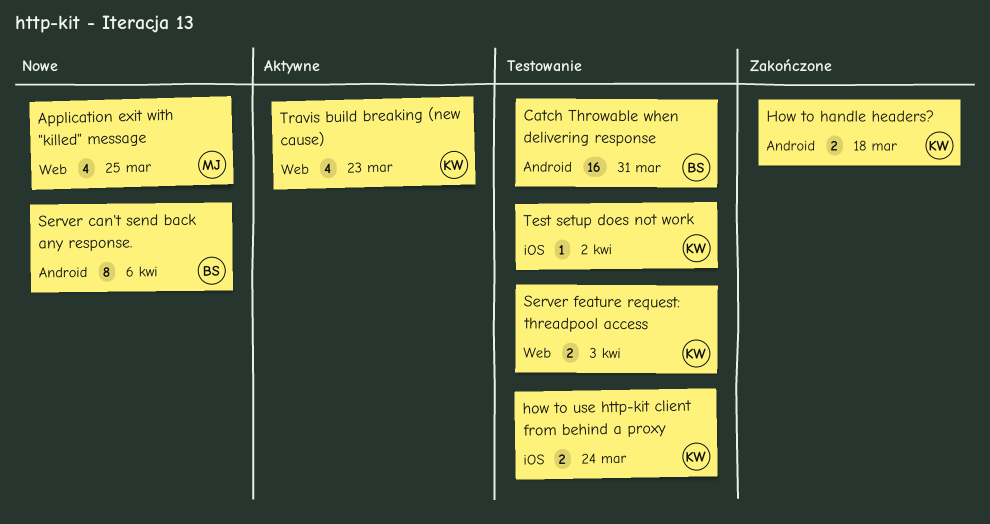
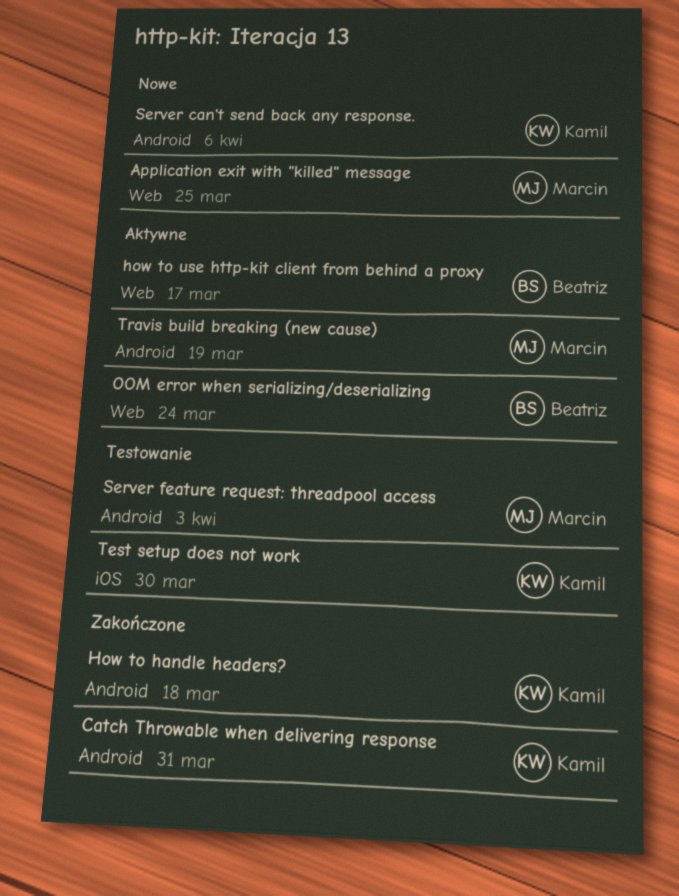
Catch Throwable when delivering response, status: Testowanie -> Zakończone
Catch Throwable when delivering response, owner: Beatriz -> Kamil
how to use http-kit client from behind a proxy, status: Testowanie -> Aktywne
how to use http-kit client from behind a proxy, owner: Kamil -> Beatriz
how to use http-kit client from behind a proxy, label: iOS -> Web
how to use http-kit client from behind a proxy, due: Mar 24 -> Mar 17
OOM error when serializing/deserializing: none -> present
Server can't send back any response., owner: Beatriz -> Kamil
Server feature request: threadpool access, owner: Kamil -> Marcin
Server feature request: threadpool access, label: Web -> Android
Test setup does not work, due: Apr 2 -> Mar 30
Travis build breaking (new cause), owner: Kamil -> Marcin
Travis build breaking (new cause), label: Web -> Android
Travis build breaking (new cause), due: Mar 23 -> Mar 19

